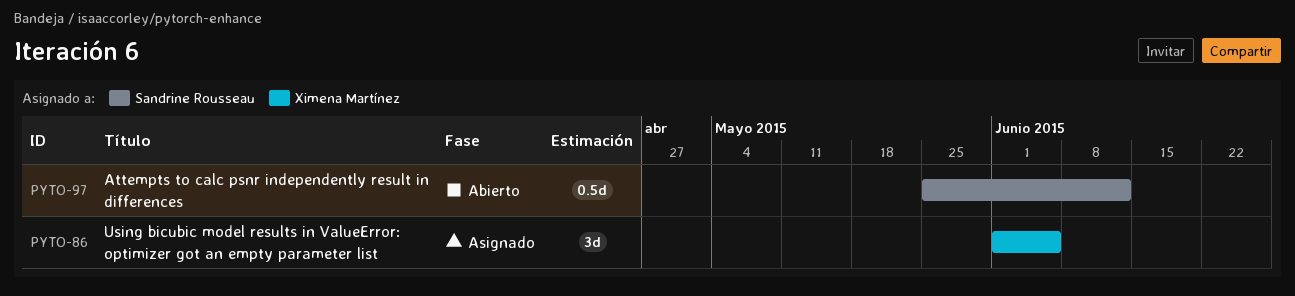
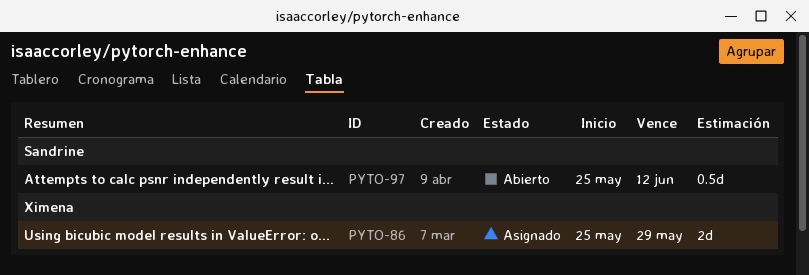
PYTO-86, estimate: 3d -> 2d
PYTO-86, start: Jun 1 -> May 25
PYTO-86, due: Jun 5 -> May 29

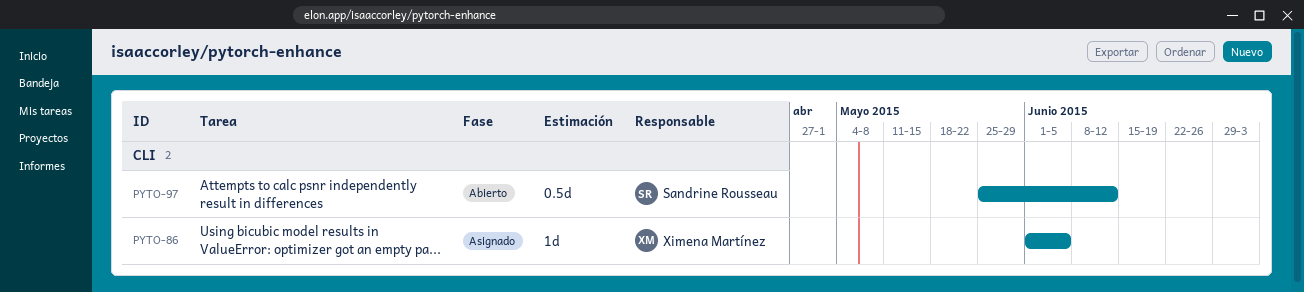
PYTO-86, estimate: 2d -> 1d
PYTO-86, start: May 25 -> Jun 1
PYTO-86, due: May 29 -> Jun 5

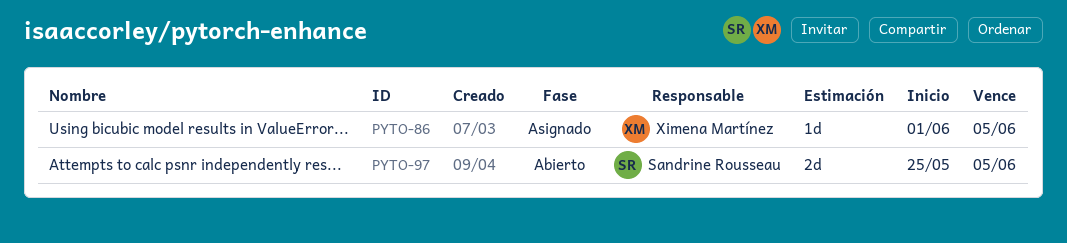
PYTO-97, estimate: 0.5d -> 2d
PYTO-97, due: Jun 12 -> Jun 5

